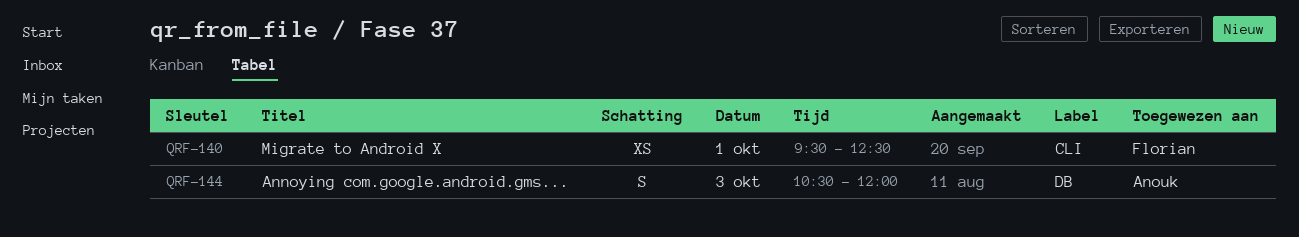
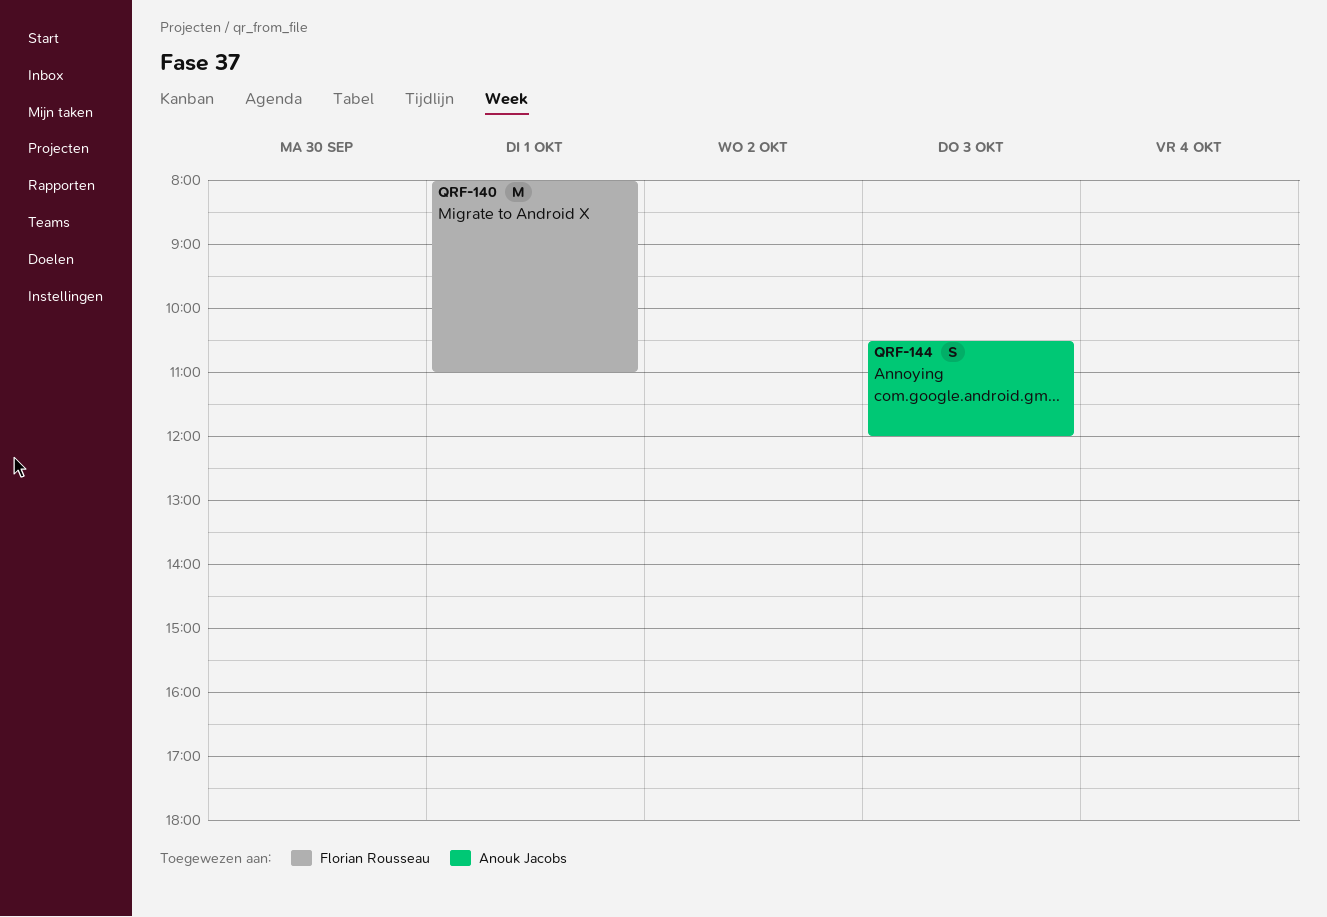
QRF-140, estimate: XS -> M
QRF-140, begins: 09:30 -> 08:00
QRF-140, ends: 12:30 -> 11:00

